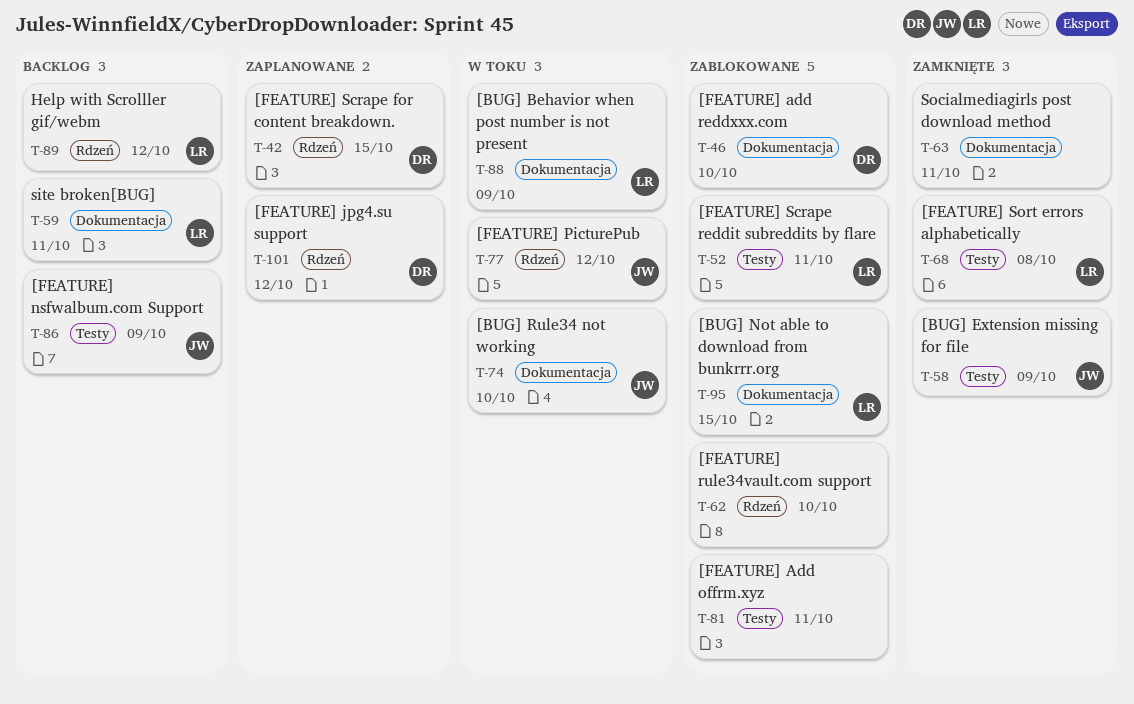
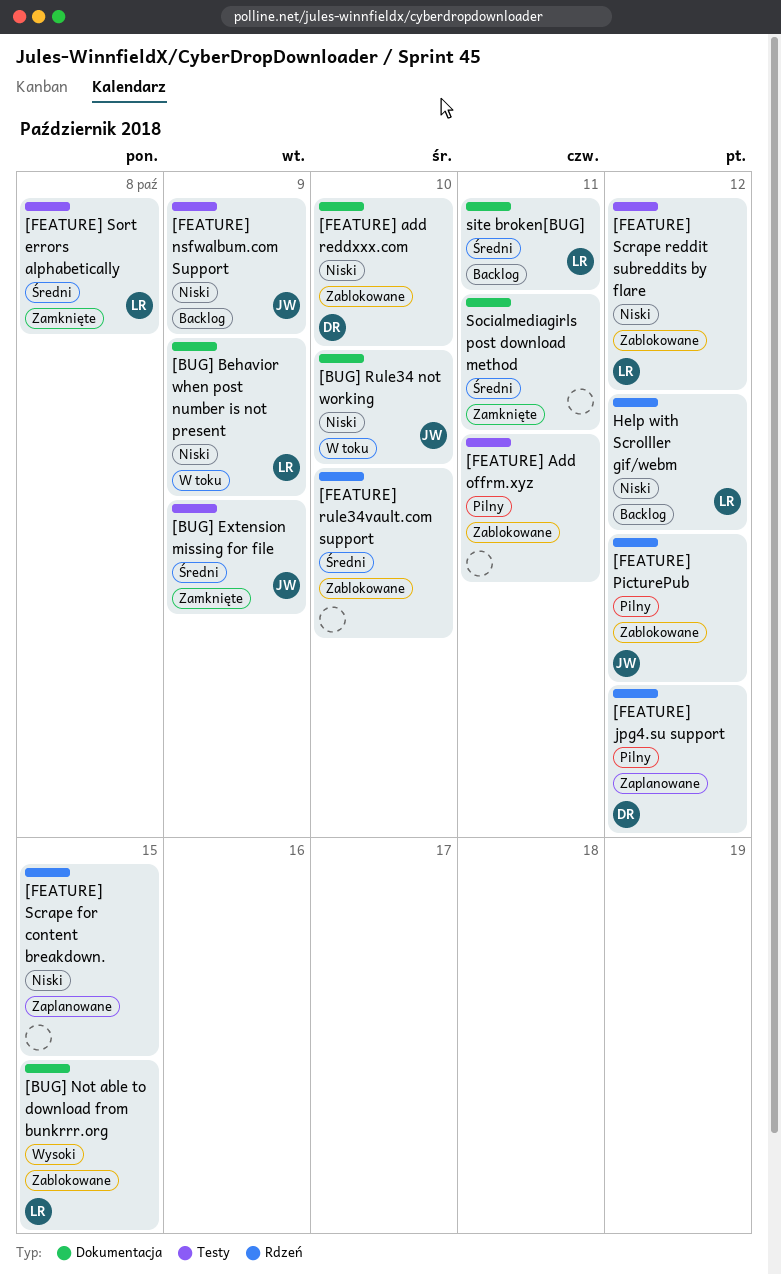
[FEATURE] PicturePub, status: W toku -> Zablokowane
[FEATURE] Scrape for content breakdown., owner: DR -> none
[FEATURE] Scrape reddit subreddits by flare, due: Oct 11 -> Oct 12

